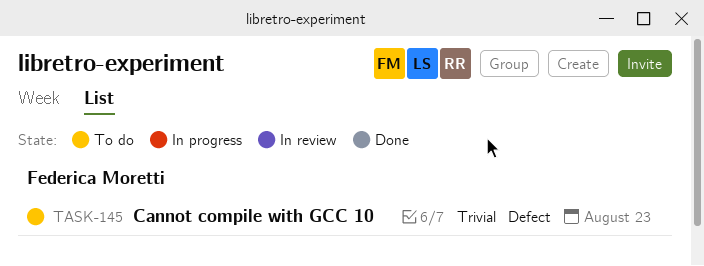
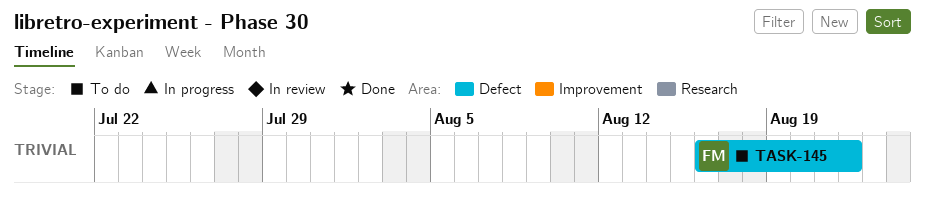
TASK-145, due: Aug 23 -> Aug 22

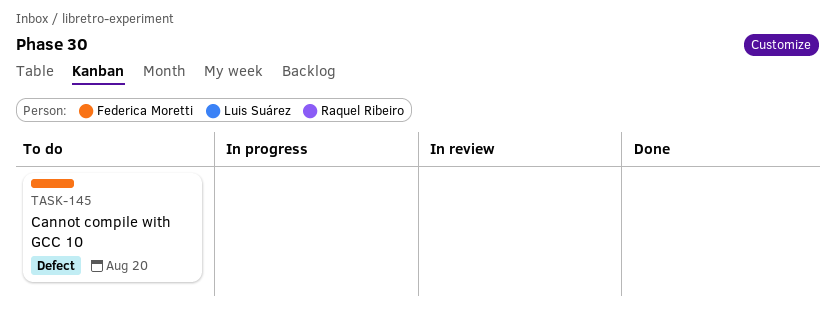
TASK-145, due: Aug 22 -> Aug 20

